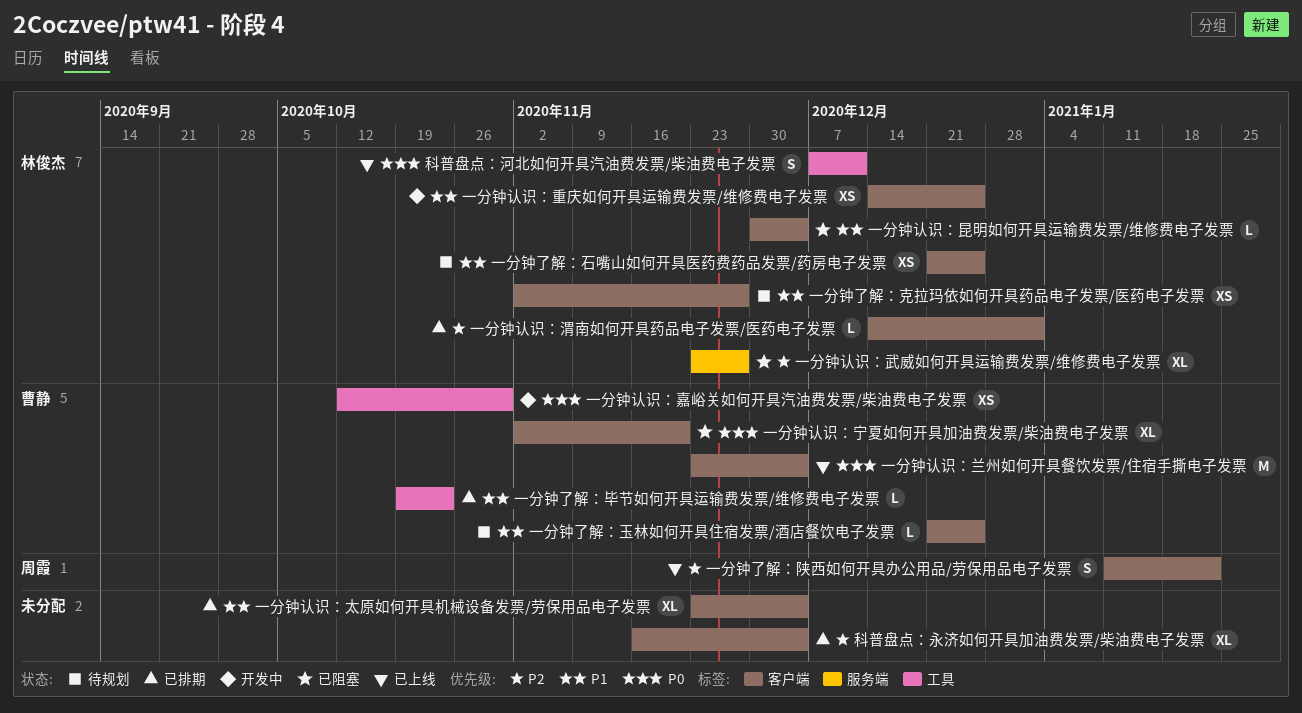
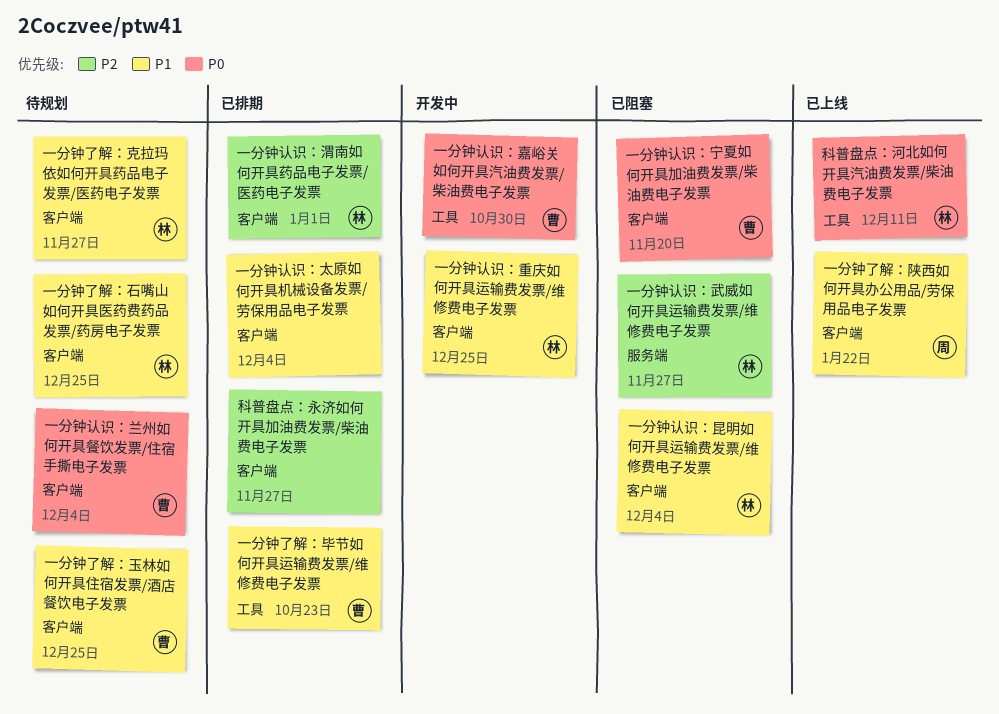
一分钟了解：陕西如何开具办公用品/劳保用品电子发票, priority: P2 -> P1
一分钟认识：兰州如何开具餐饮发票/住宿手撕电子发票, status: 已上线 -> 待规划
科普盘点：永济如何开具加油费发票/柴油费电子发票, due: Dec 4 -> Nov 27

